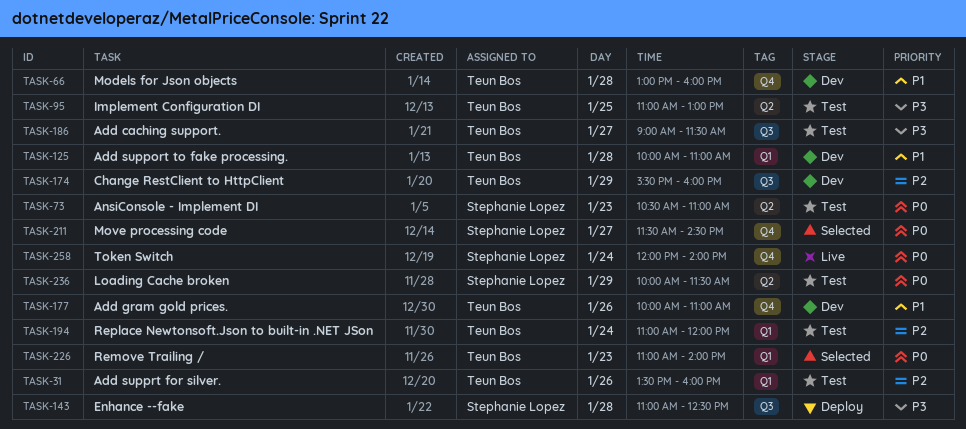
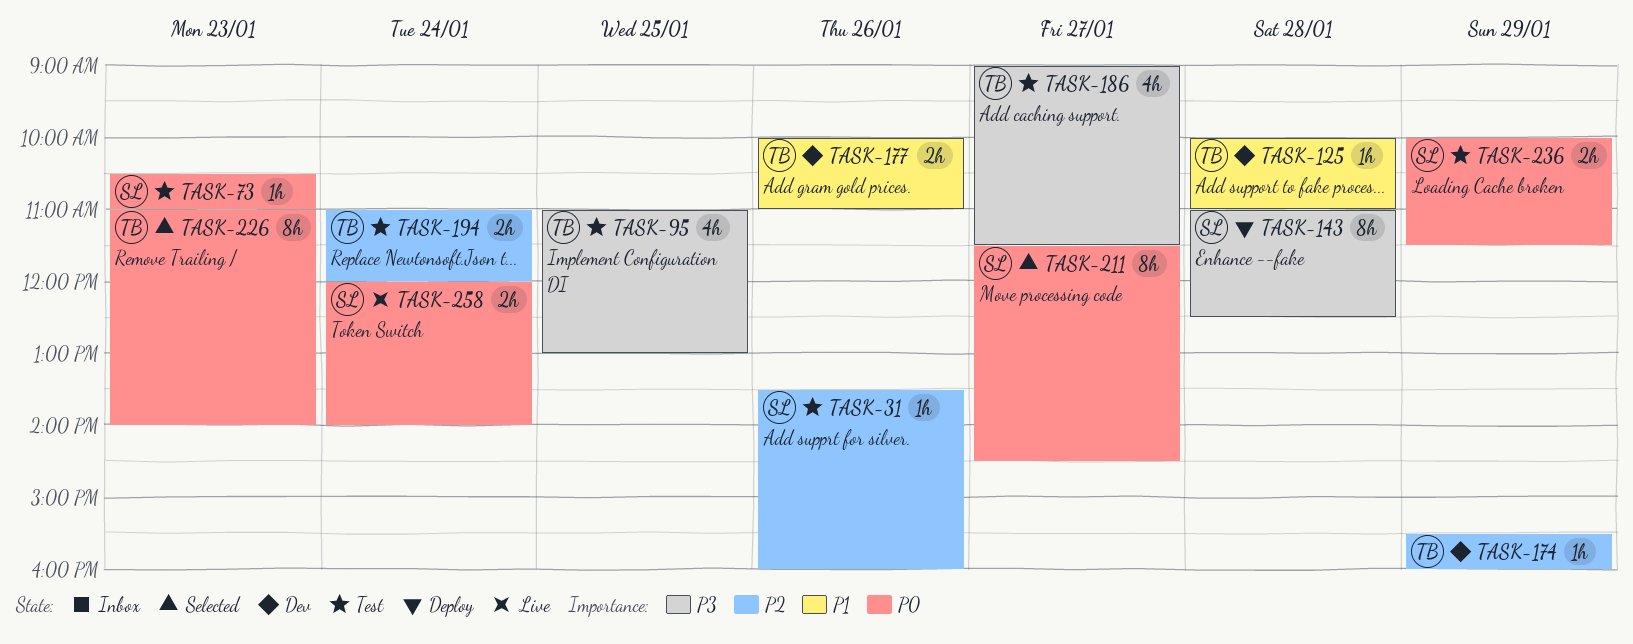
TASK-31, owner: Teun Bos -> Stephanie Lopez
TASK-66: present -> none

